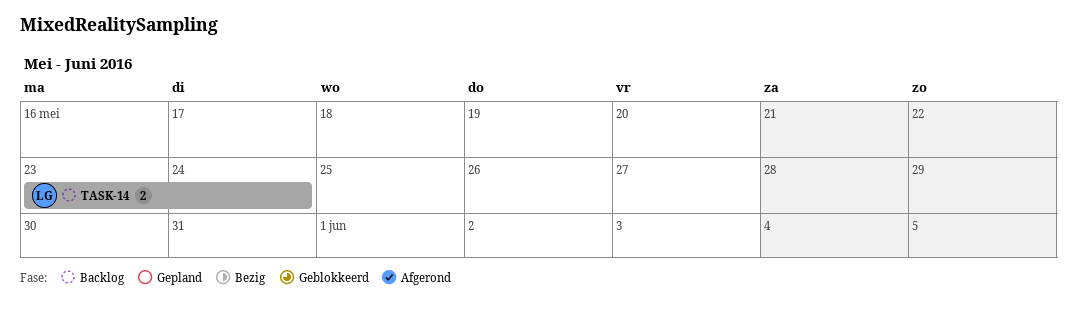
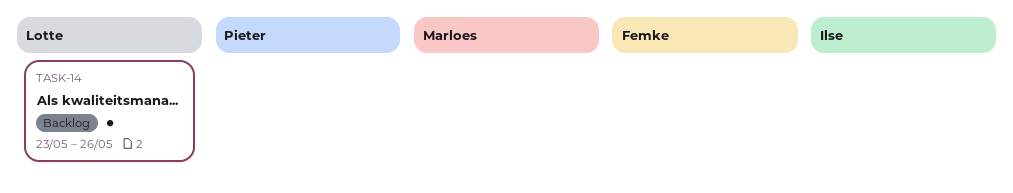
TASK-14, estimate: 2 -> 1
TASK-14, due: May 24 -> May 26

